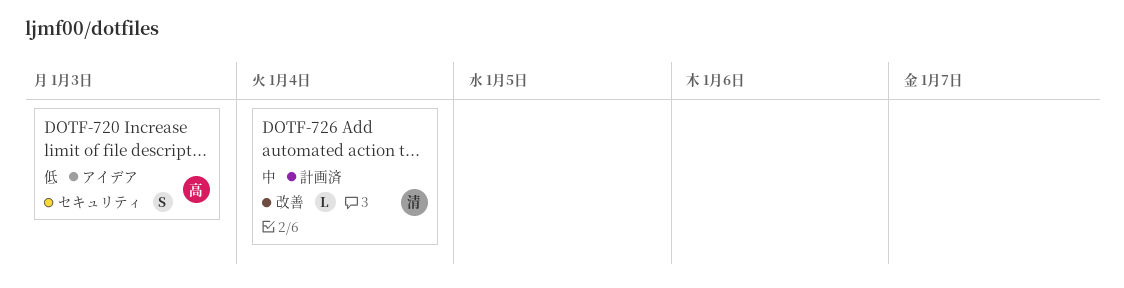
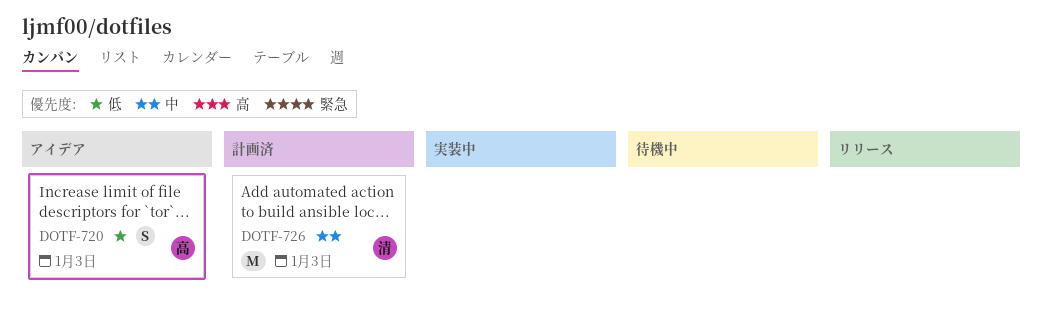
DOTF-726, estimate: L -> M
DOTF-726, due: Jan 4 -> Jan 3

